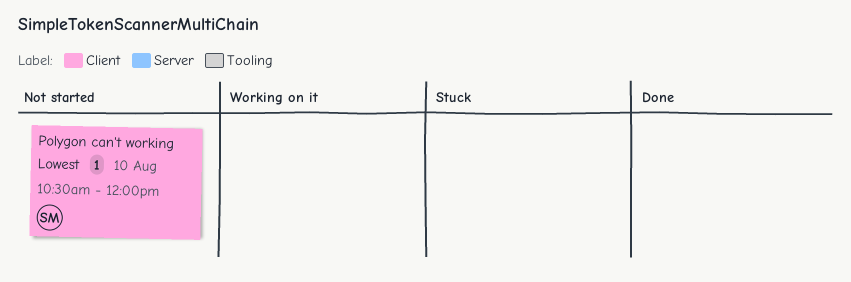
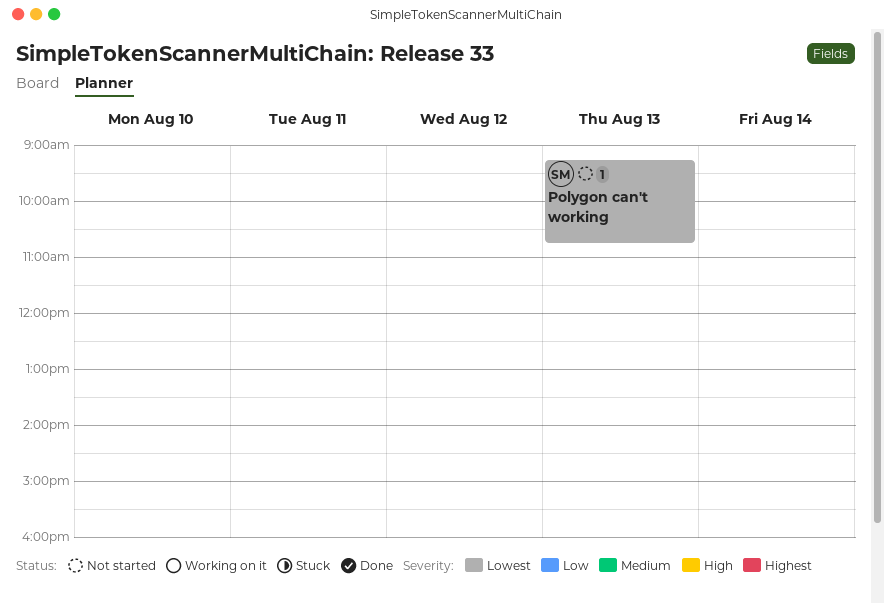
Polygon can't working, day: Aug 10 -> Aug 13
Polygon can't working, begins: 10:30 -> 09:15
Polygon can't working, ends: 12:00 -> 10:45

